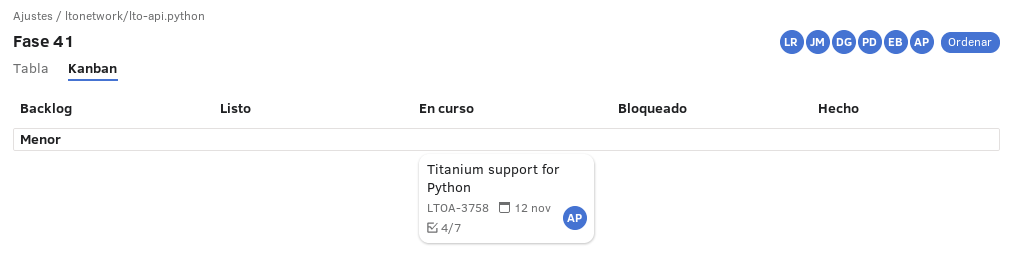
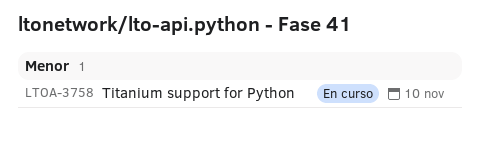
LTOA-3758, due: Nov 12 -> Nov 10

